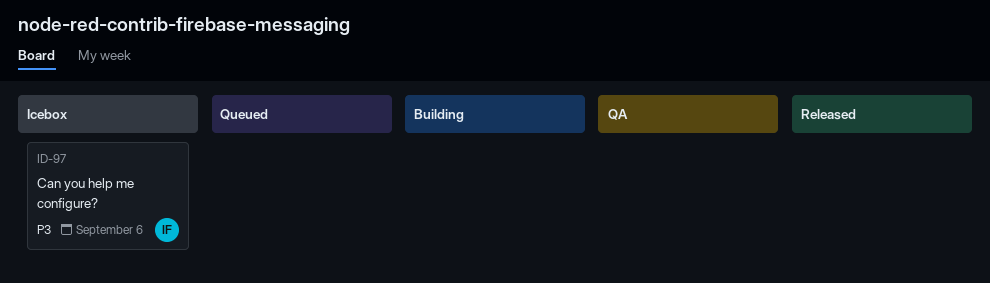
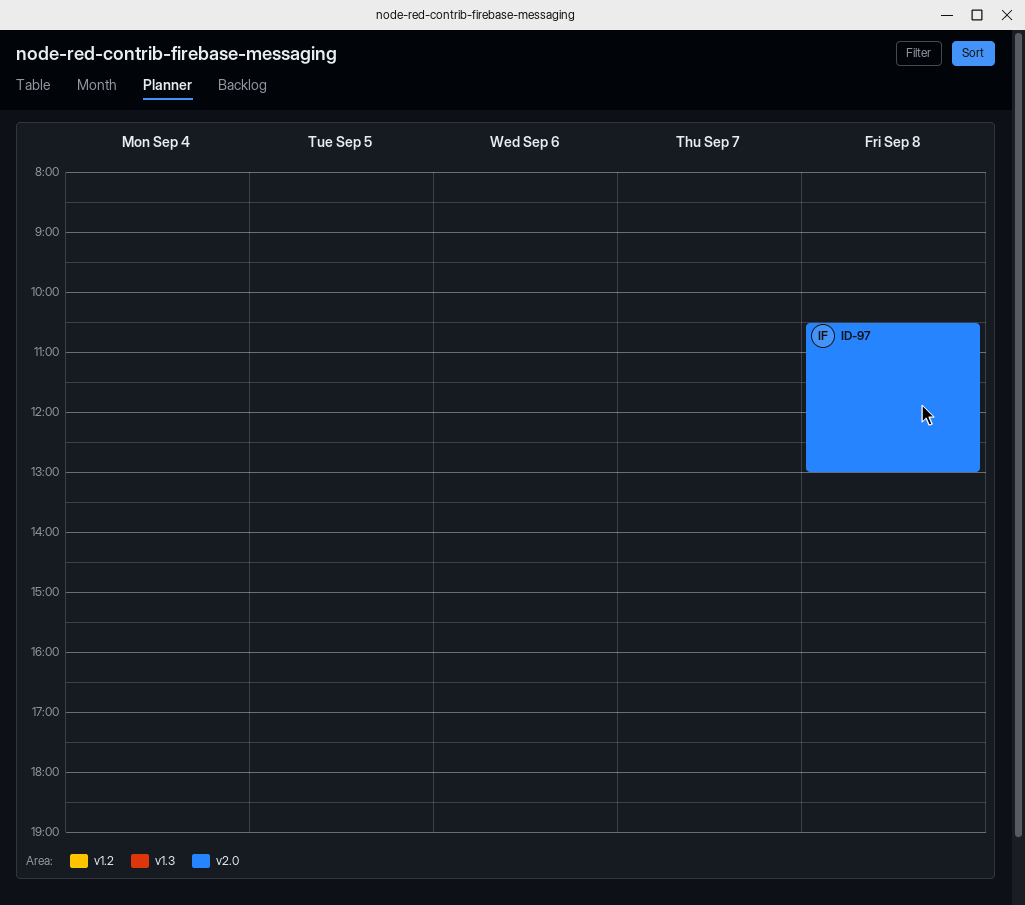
ID-97, day: Sep 6 -> Sep 8

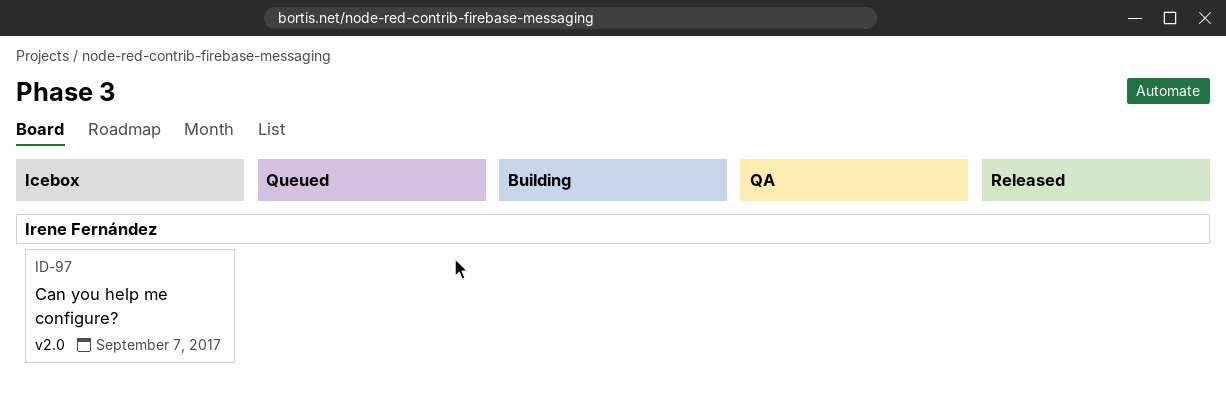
ID-97, day: Sep 8 -> Sep 7

